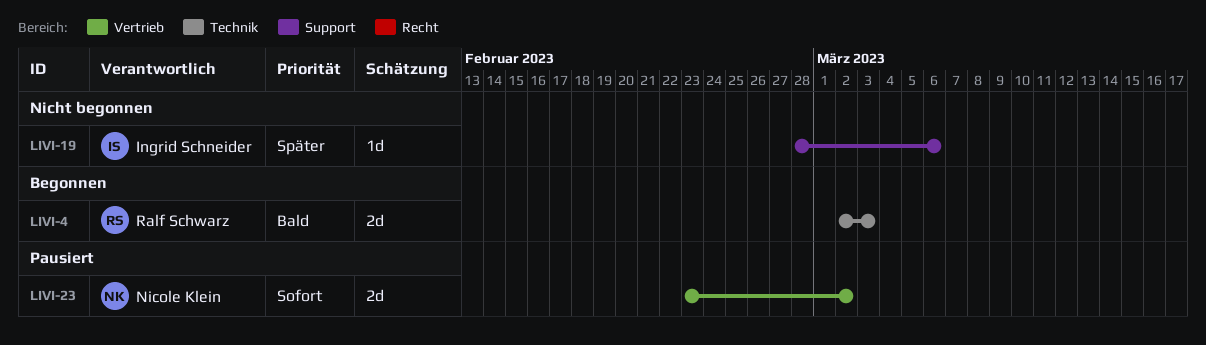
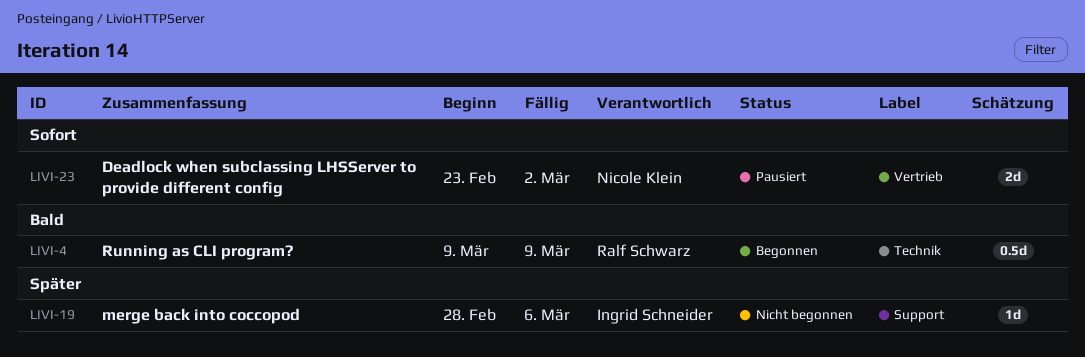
LIVI-4, estimate: 2d -> 0.5d
LIVI-4, start: Mar 2 -> Mar 9
LIVI-4, due: Mar 3 -> Mar 9

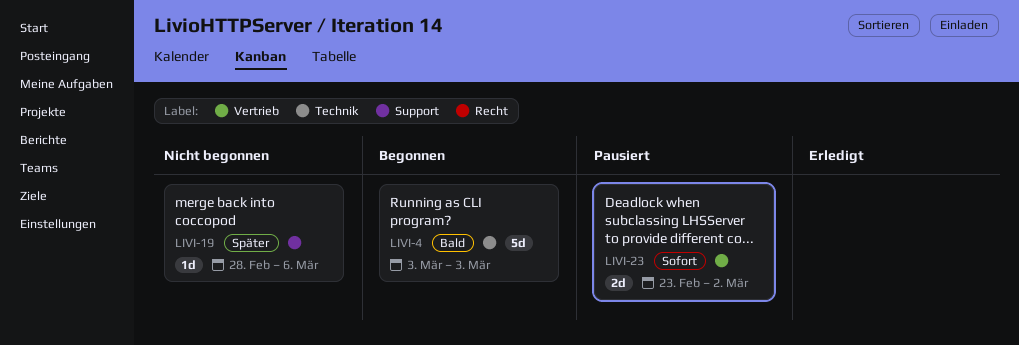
LIVI-4, estimate: 0.5d -> 5d
LIVI-4, start: Mar 9 -> Mar 3
LIVI-4, due: Mar 9 -> Mar 3

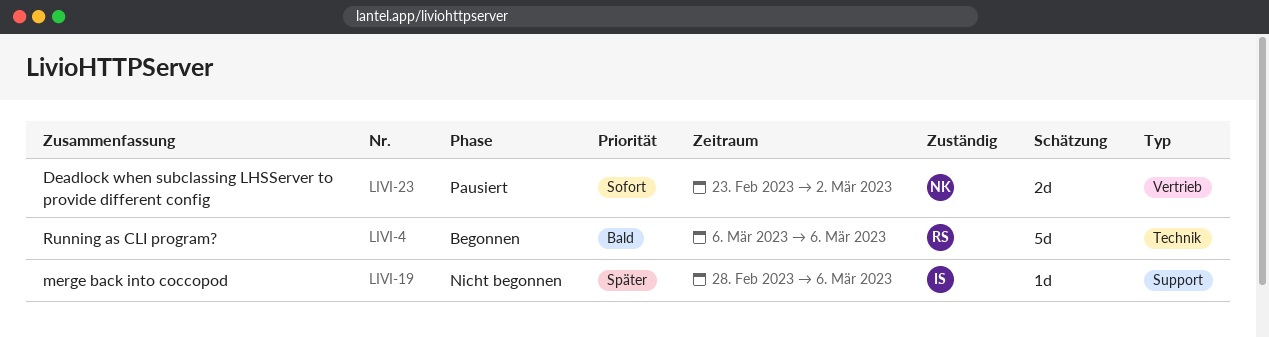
LIVI-4, start: Mar 3 -> Mar 6
LIVI-4, due: Mar 3 -> Mar 6

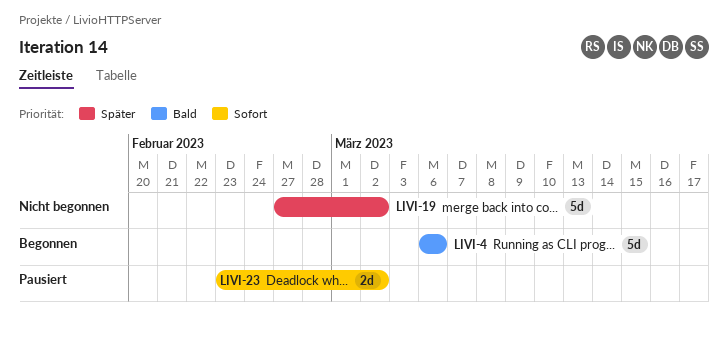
LIVI-19, estimate: 1d -> 5d
LIVI-19, start: Feb 28 -> Feb 27
LIVI-19, due: Mar 6 -> Mar 2

